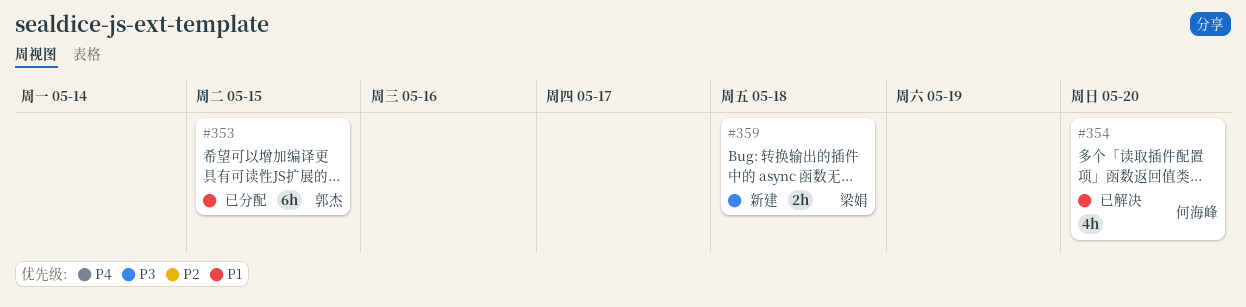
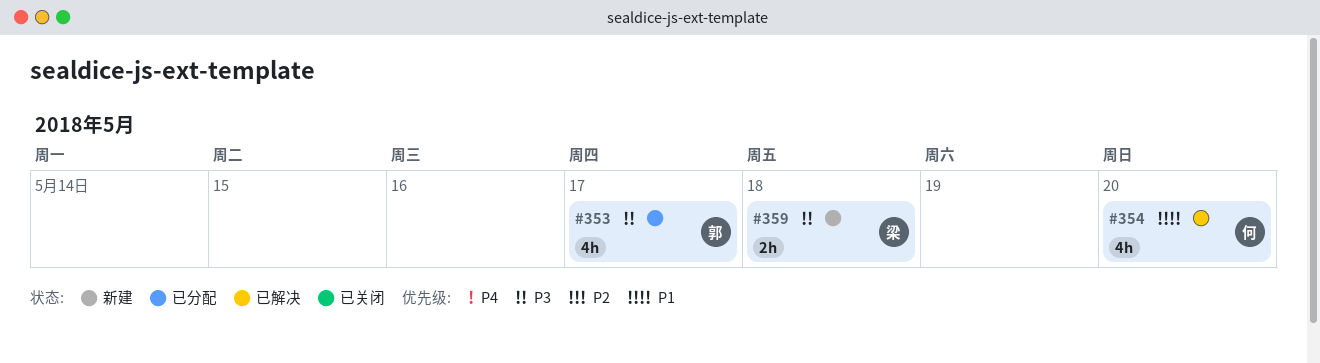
#353, priority: P1 -> P3
#353, estimate: 6h -> 4h
#353, due: May 15 -> May 17

